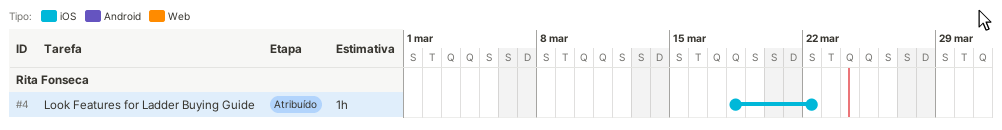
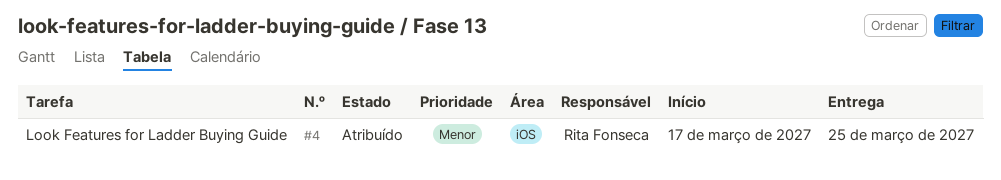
#4, start: Mar 18 -> Mar 17
#4, due: Mar 22 -> Mar 25

